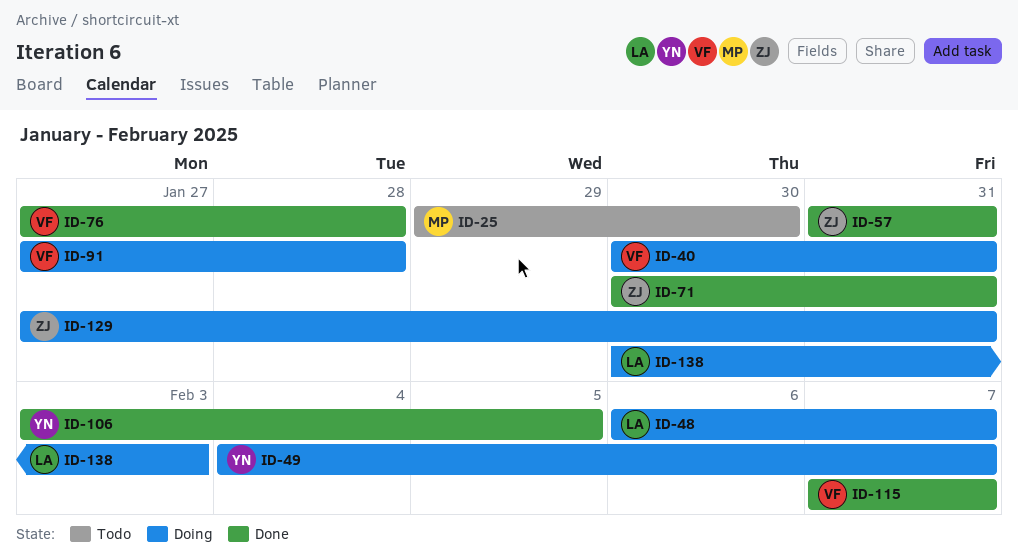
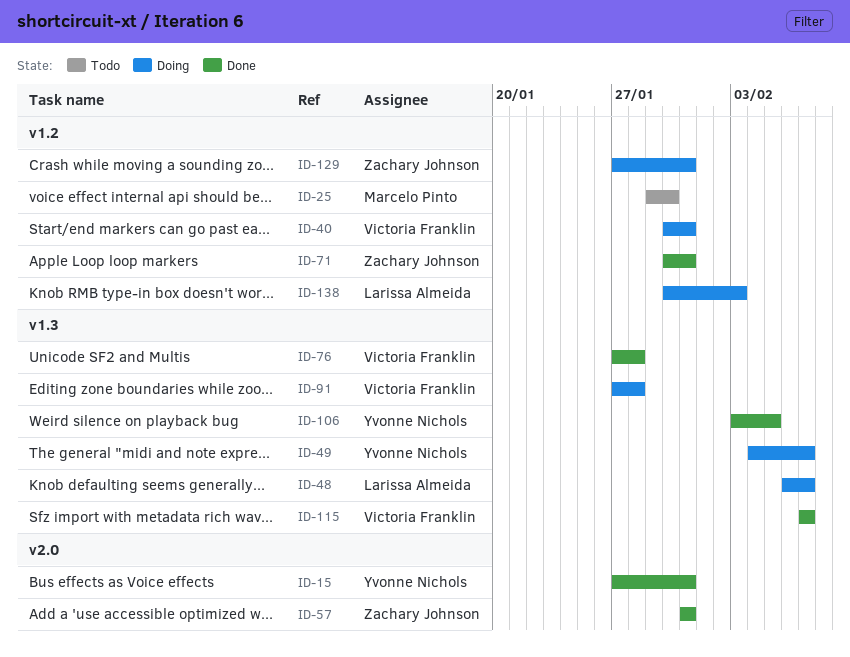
ID-15: none -> present

